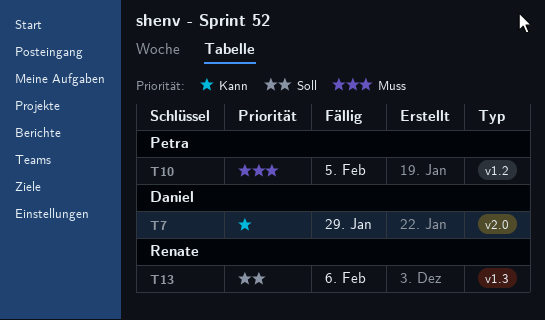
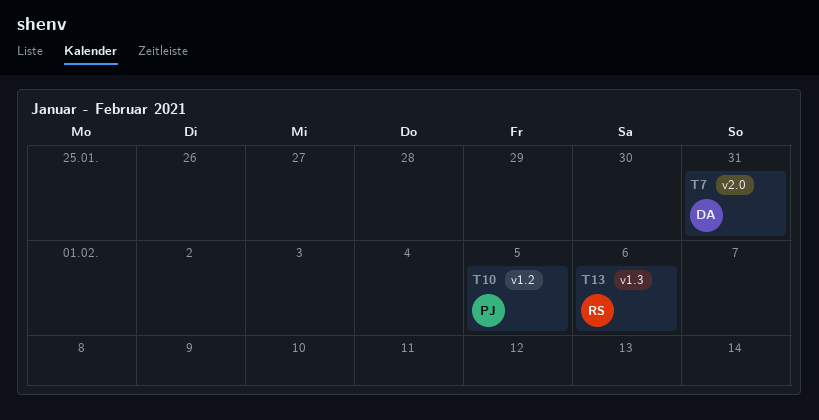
T7, due: Jan 29 -> Jan 31

